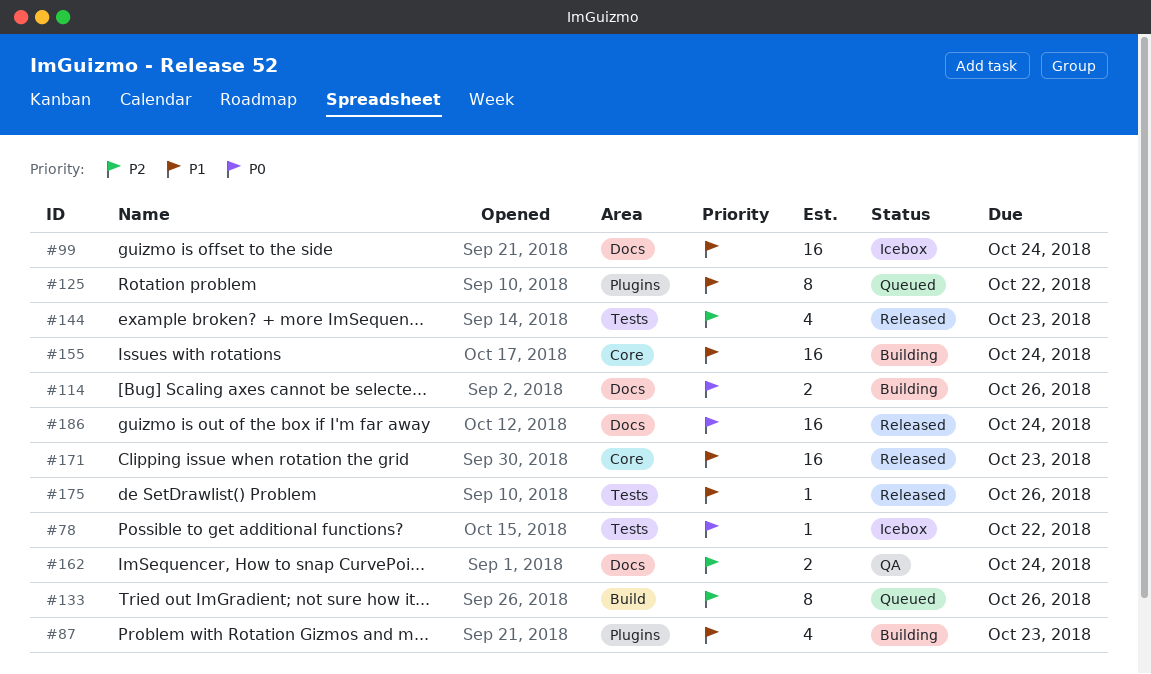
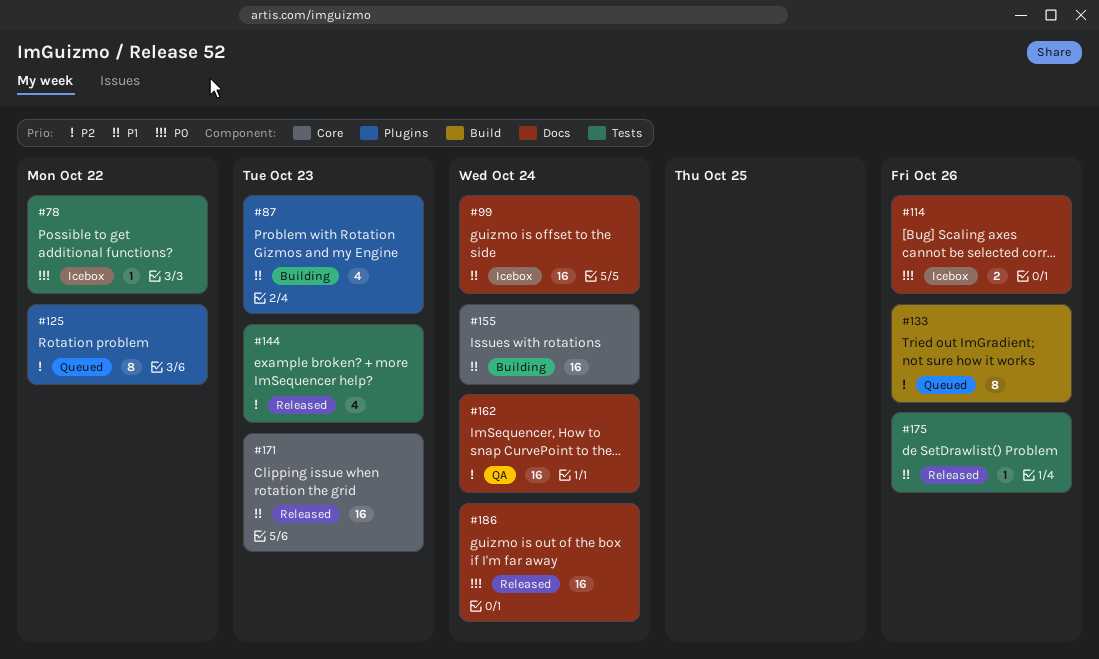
#114, status: Building -> Icebox
#125, priority: P1 -> P2
#162, estimate: 2 -> 16

